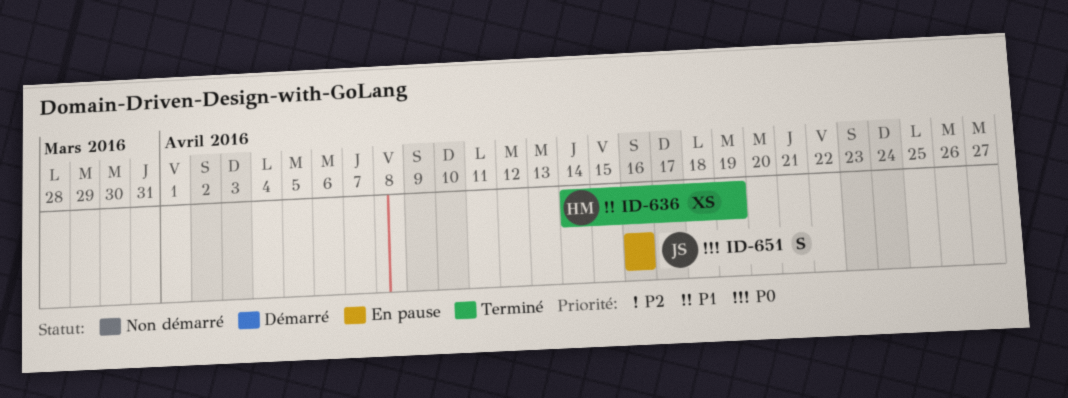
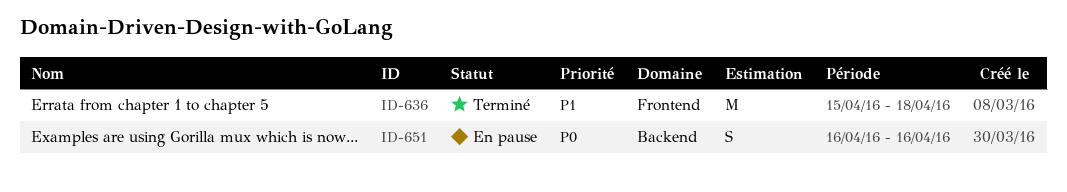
ID-636, estimate: XS -> M
ID-636, start: Apr 14 -> Apr 15
ID-636, due: Apr 19 -> Apr 18

